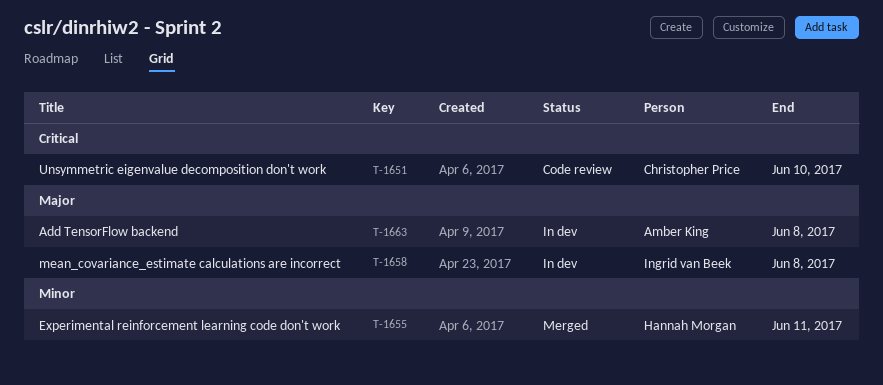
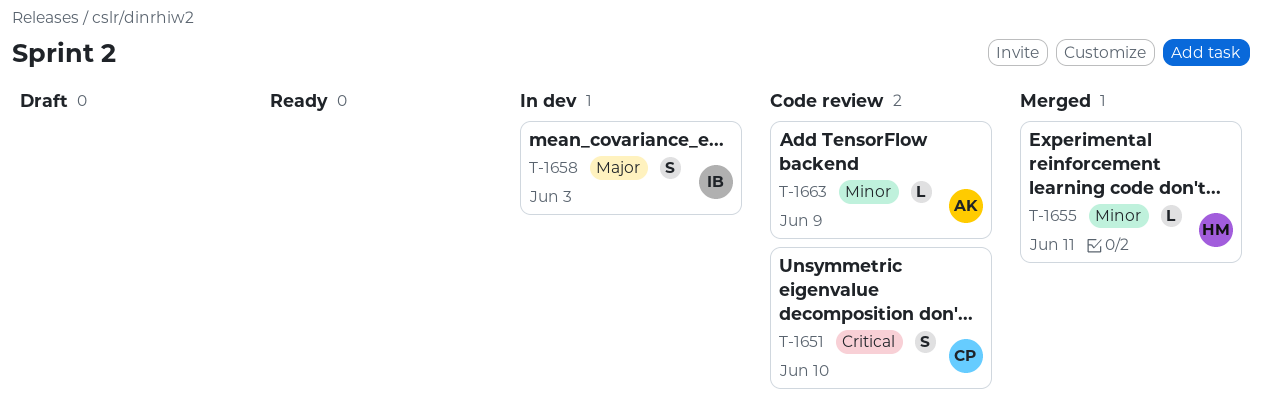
T-1658, due: Jun 8 -> Jun 3
T-1663, status: In dev -> Code review
T-1663, priority: Major -> Minor
T-1663, due: Jun 8 -> Jun 9

